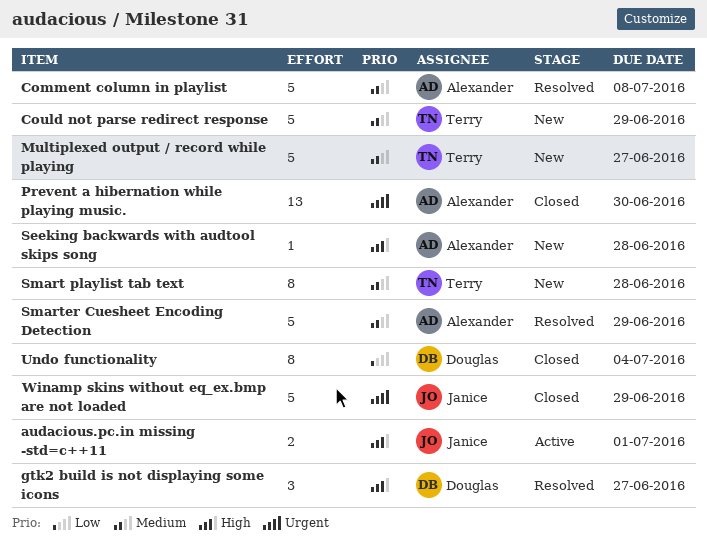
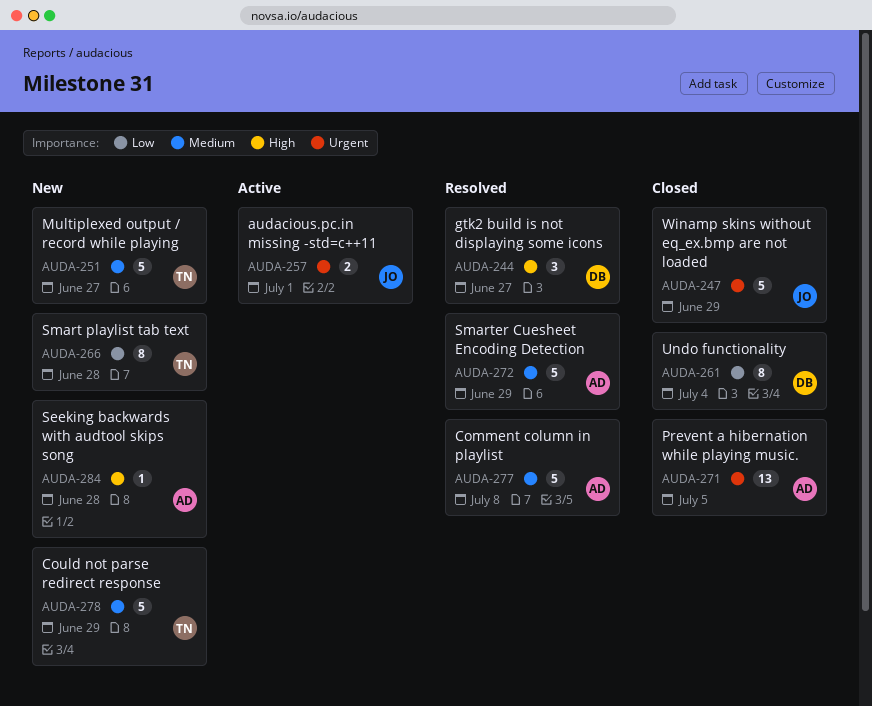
audacious.pc.in missing -std=c++11, priority: High -> Urgent
Prevent a hibernation while playing music., due: Jun 30 -> Jul 5
Smart playlist tab text, priority: Medium -> Low

